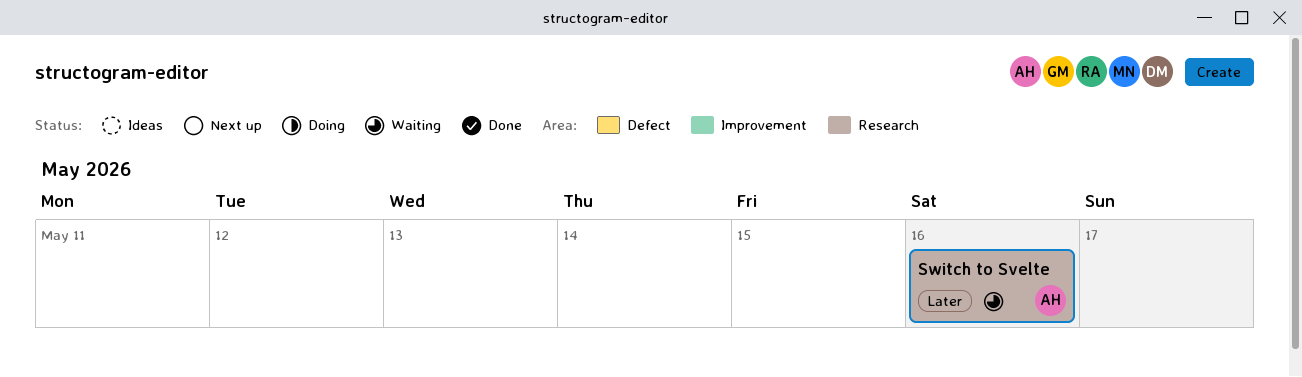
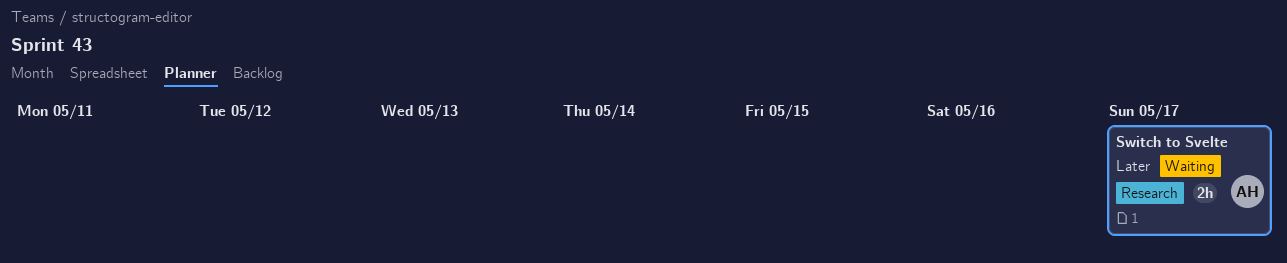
Switch to Svelte, due: May 16 -> May 17

